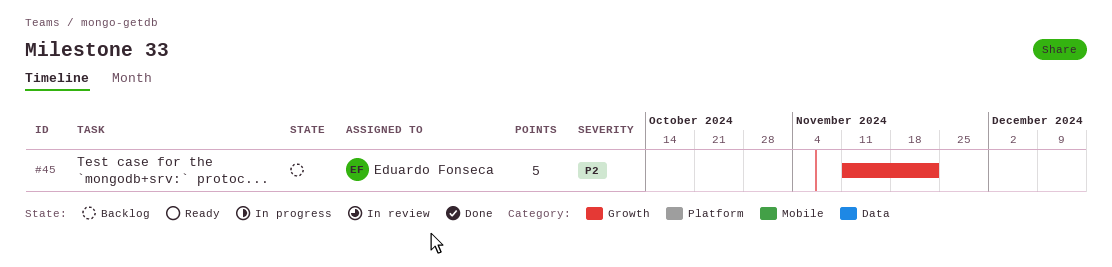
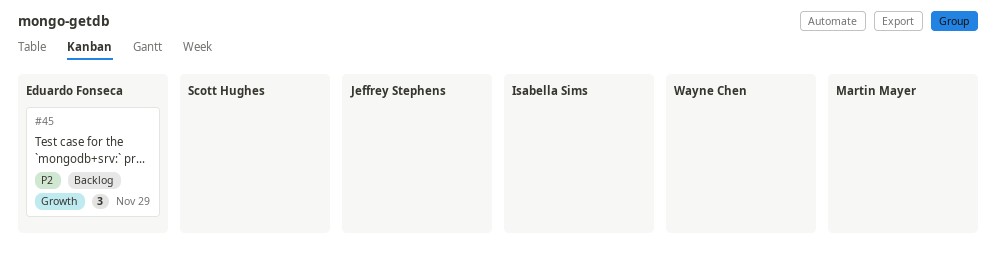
#45, estimate: 5 -> 3
#45, due: Nov 22 -> Nov 29

